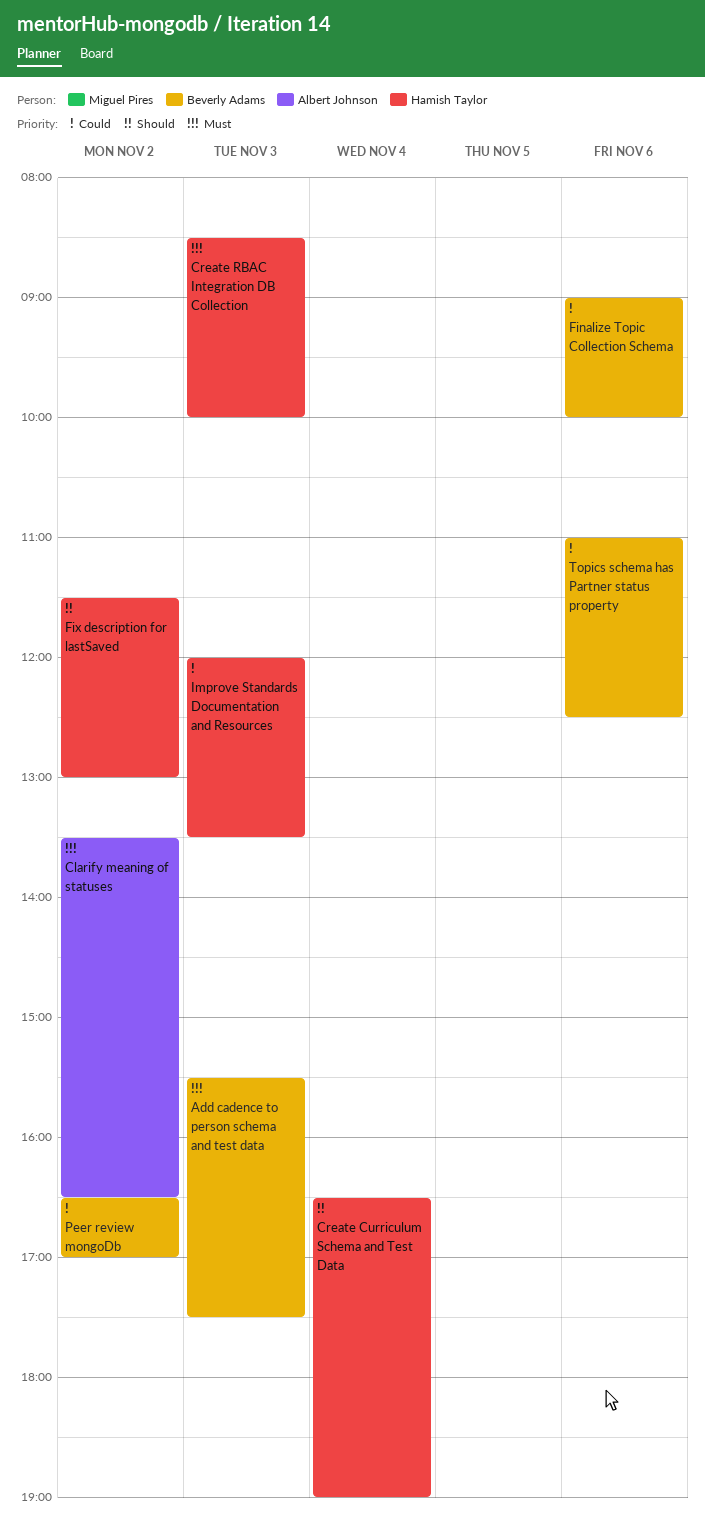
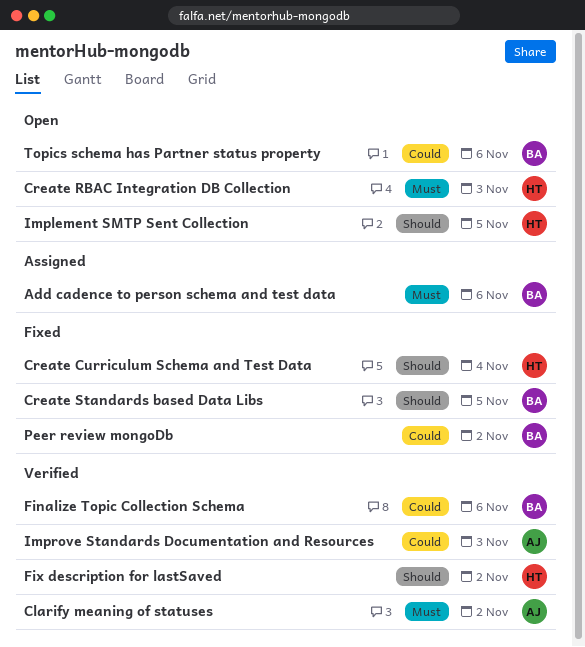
Add cadence to person schema and test data, day: Nov 3 -> Nov 6
Create Standards based Data Libs: none -> present
Implement SMTP Sent Collection: none -> present
Improve Standards Documentation and Resources, owner: Hamish Taylor -> Albert Johnson

